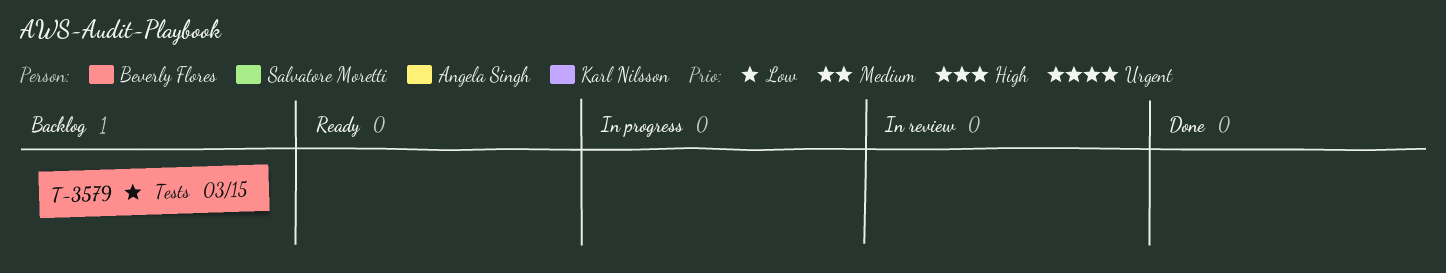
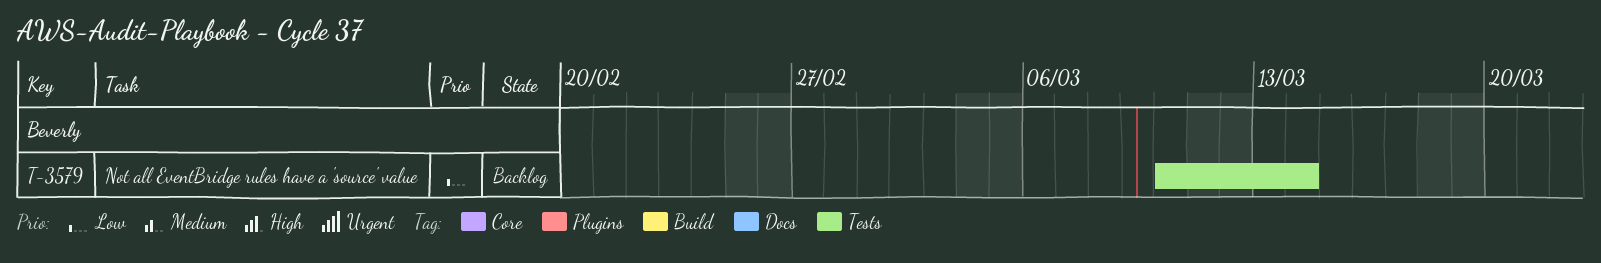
T-3579, due: Mar 15 -> Mar 14

